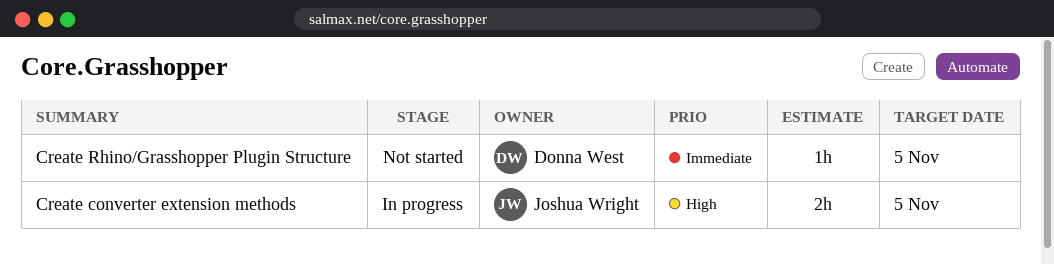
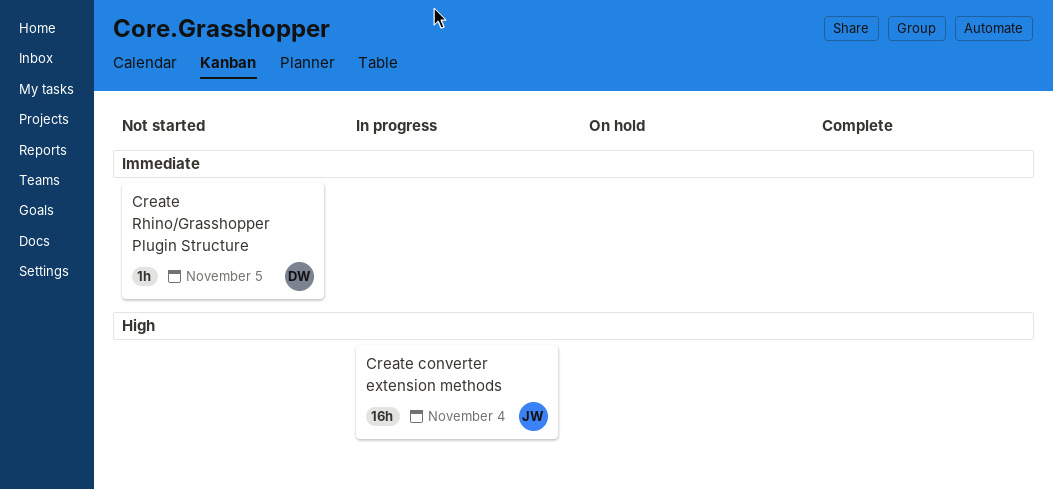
Create converter extension methods, estimate: 2h -> 16h
Create converter extension methods, due: Nov 5 -> Nov 4

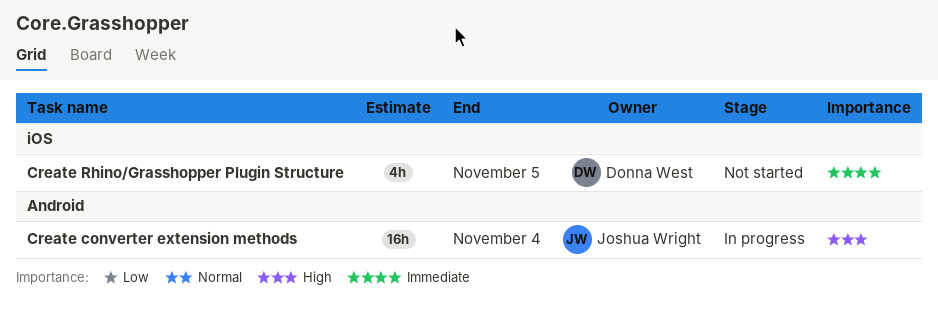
Create Rhino/Grasshopper Plugin Structure, estimate: 1h -> 4h

